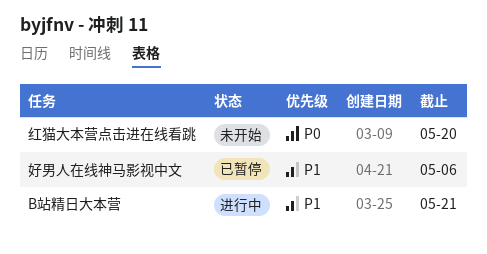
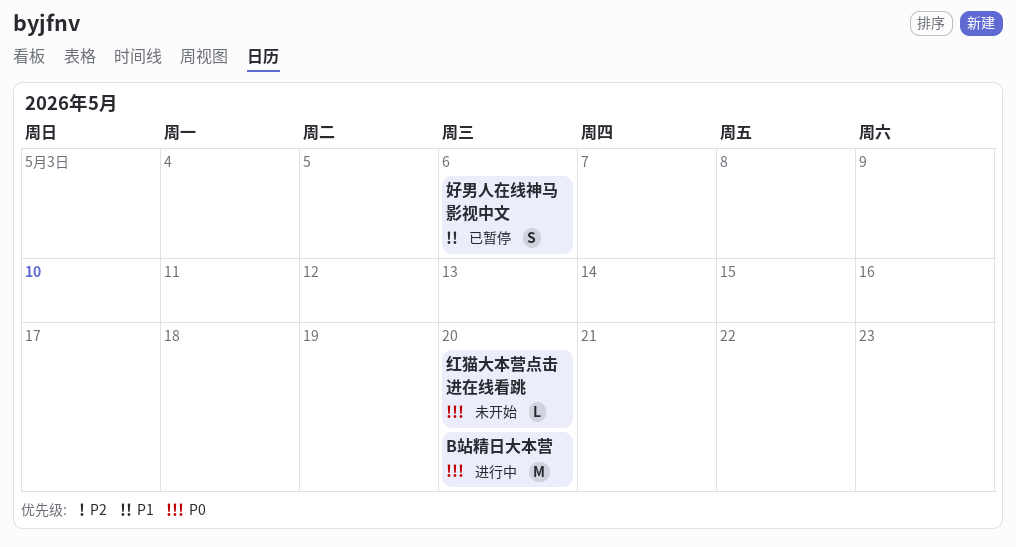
B站精日大本营, priority: P1 -> P0
B站精日大本营, due: May 21 -> May 20

